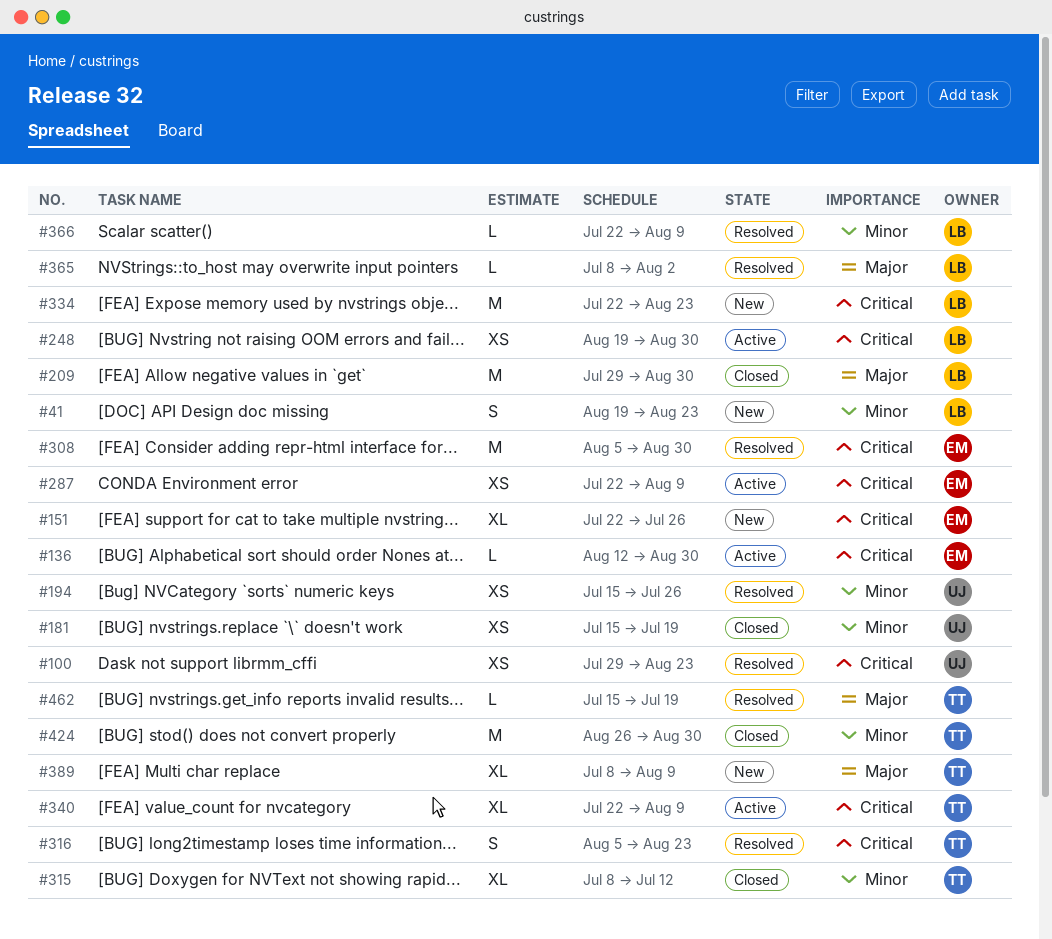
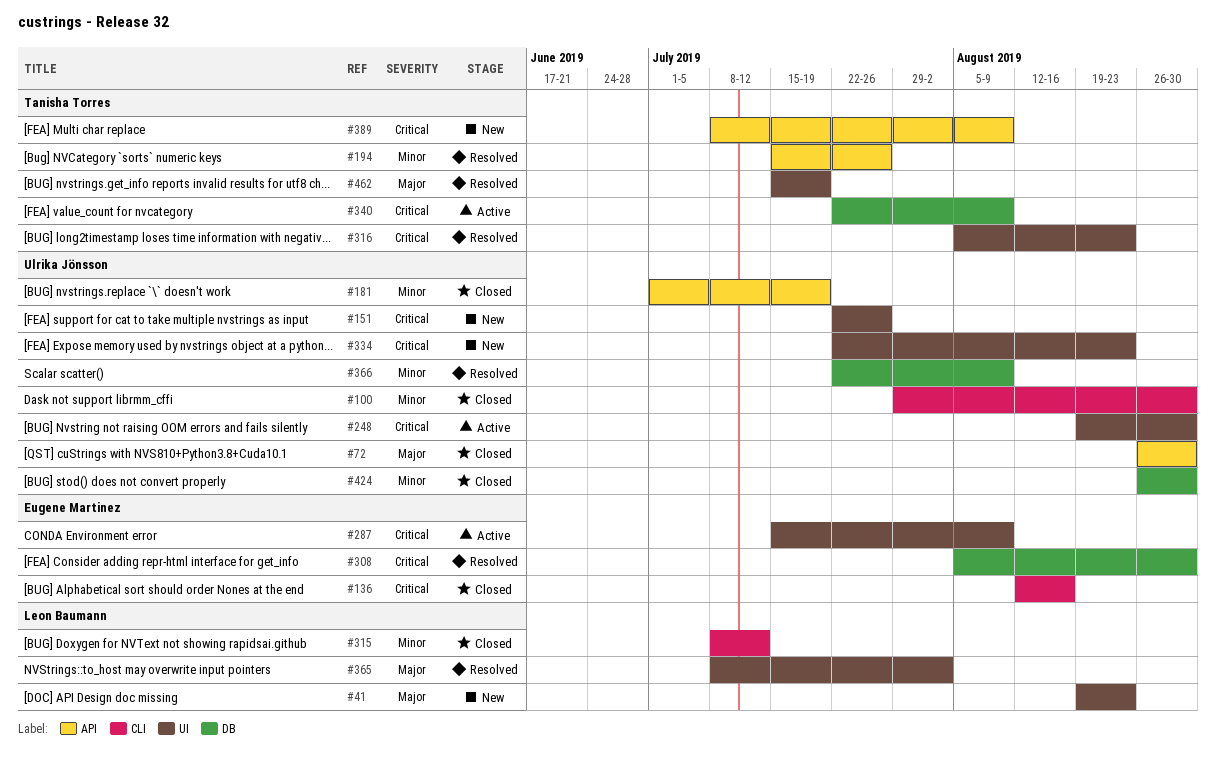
#41, priority: Minor -> Major
#72: none -> present
#100, status: Resolved -> Closed
#100, priority: Critical -> Minor
#100, due: Aug 23 -> Aug 30
#136, status: Active -> Closed
#136, due: Aug 30 -> Aug 16
#151, owner: Eugene Martinez -> Ulrika Jönsson
#181, start: Jul 15 -> Jul 1
#194, owner: Ulrika Jönsson -> Tanisha Torres
#209: present -> none
#248, owner: Leon Baumann -> Ulrika Jönsson
#287, start: Jul 22 -> Jul 15
#315, owner: Tanisha Torres -> Leon Baumann
#334, owner: Leon Baumann -> Ulrika Jönsson
#366, owner: Leon Baumann -> Ulrika Jönsson
#389, priority: Major -> Critical
#424, owner: Tanisha Torres -> Ulrika Jönsson

